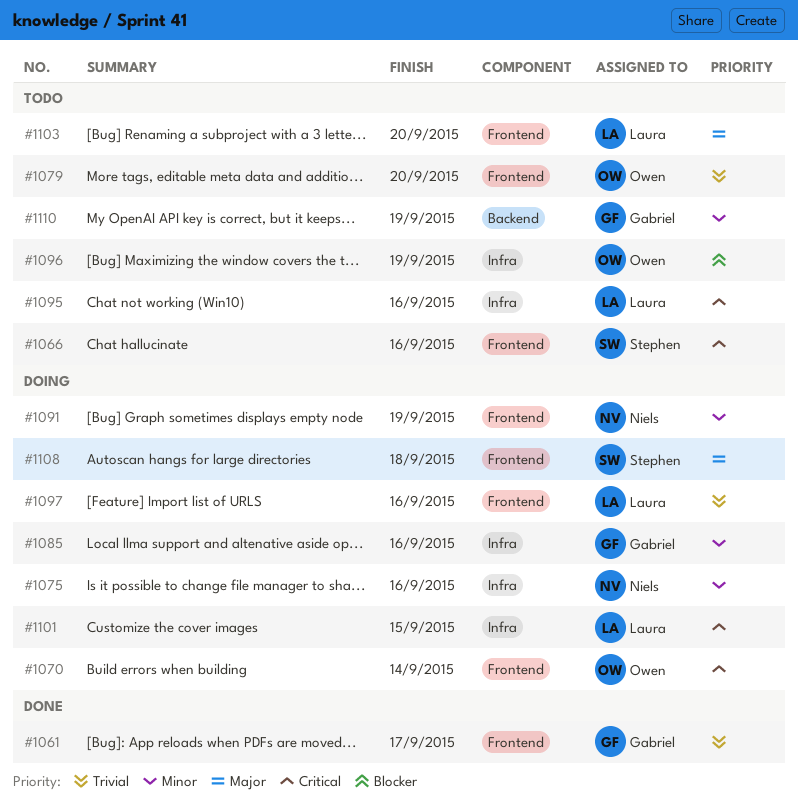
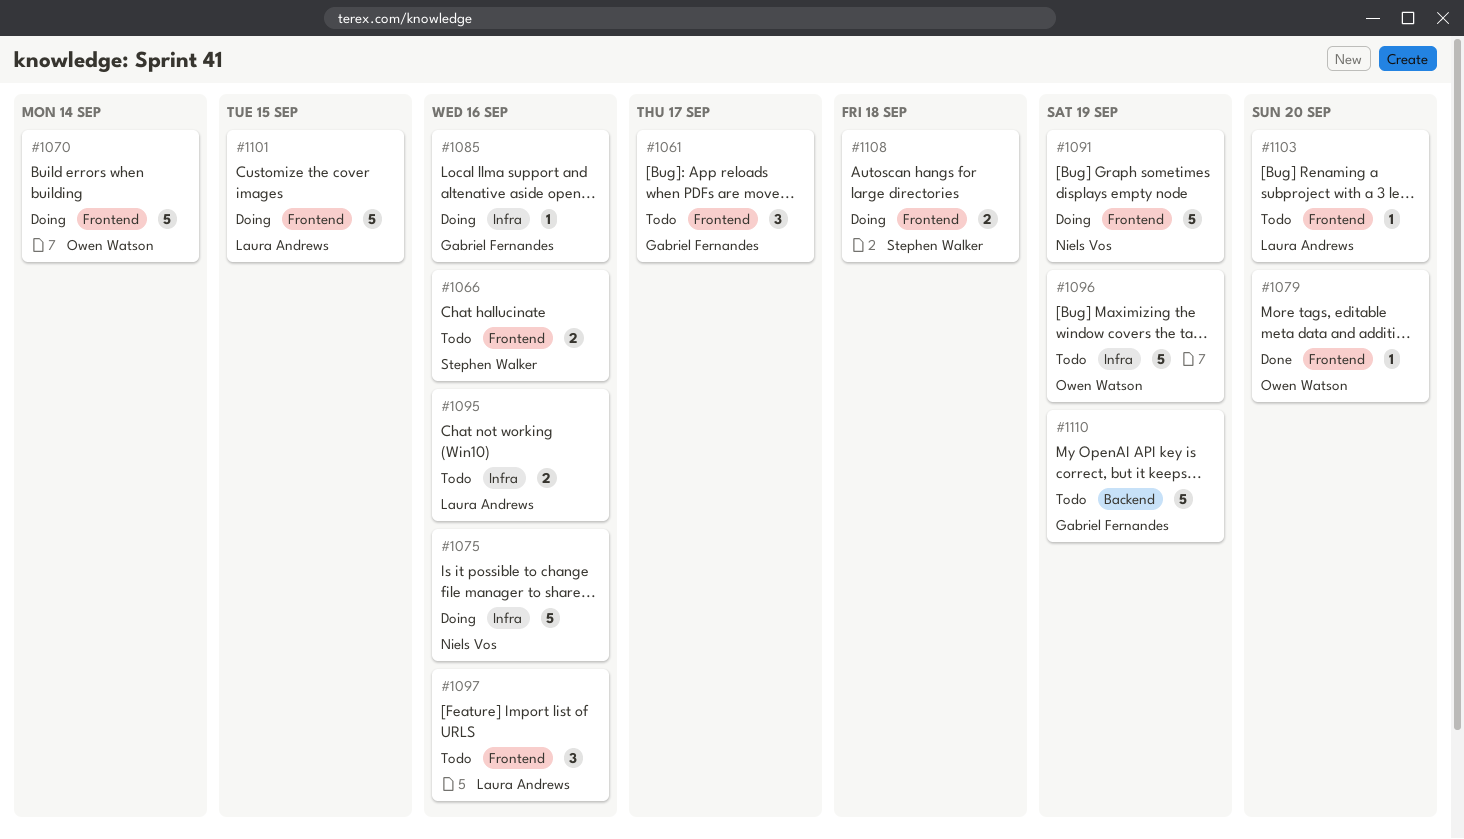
#1061, status: Done -> Todo
#1079, status: Todo -> Done
#1097, status: Doing -> Todo
#1101, label: Infra -> Frontend

